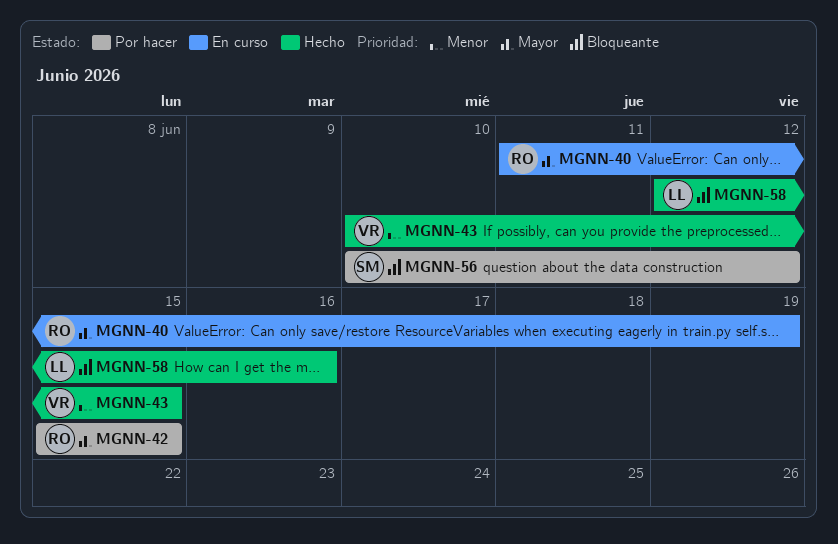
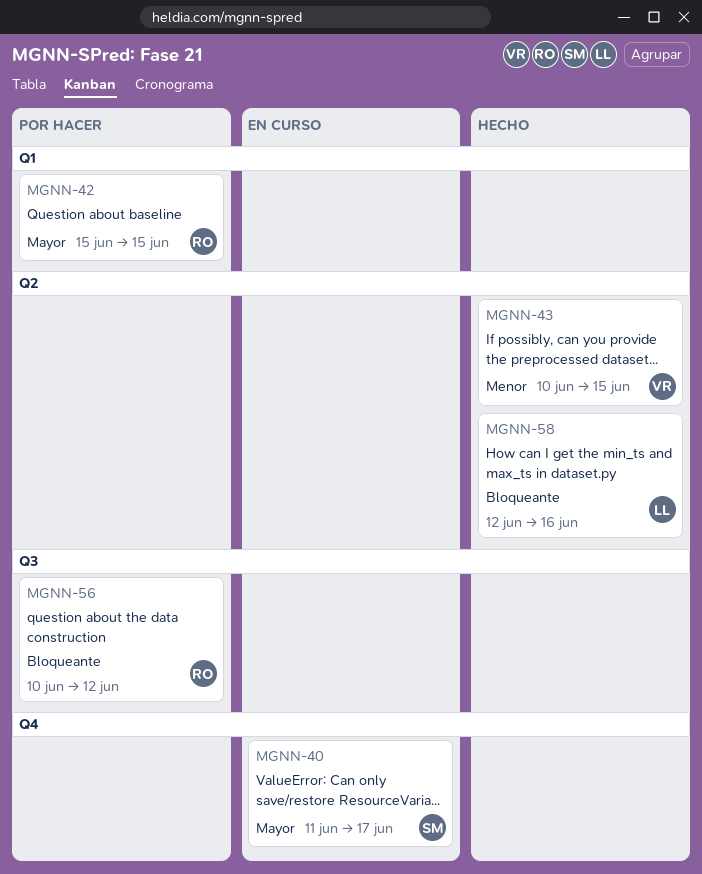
MGNN-40, owner: RO -> SM
MGNN-40, due: Jun 19 -> Jun 17
MGNN-56, owner: SM -> RO

